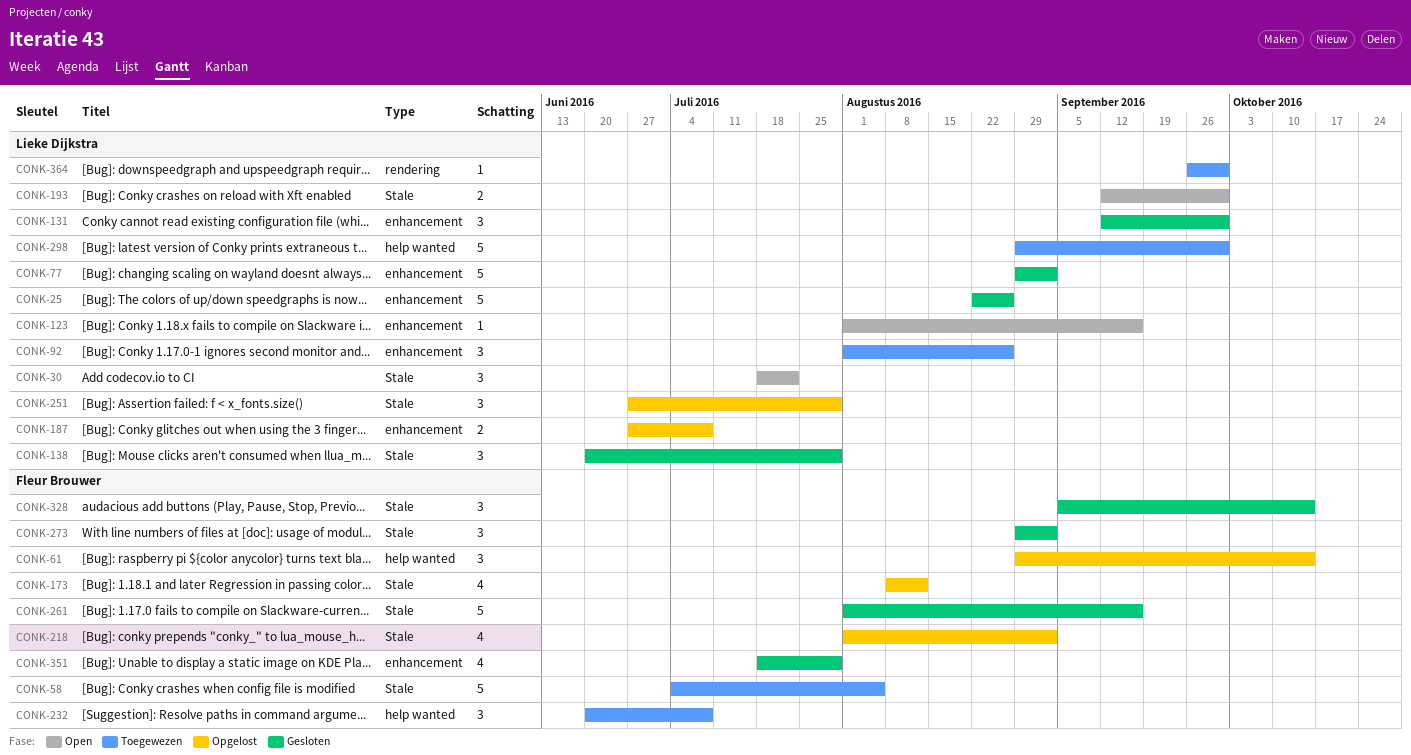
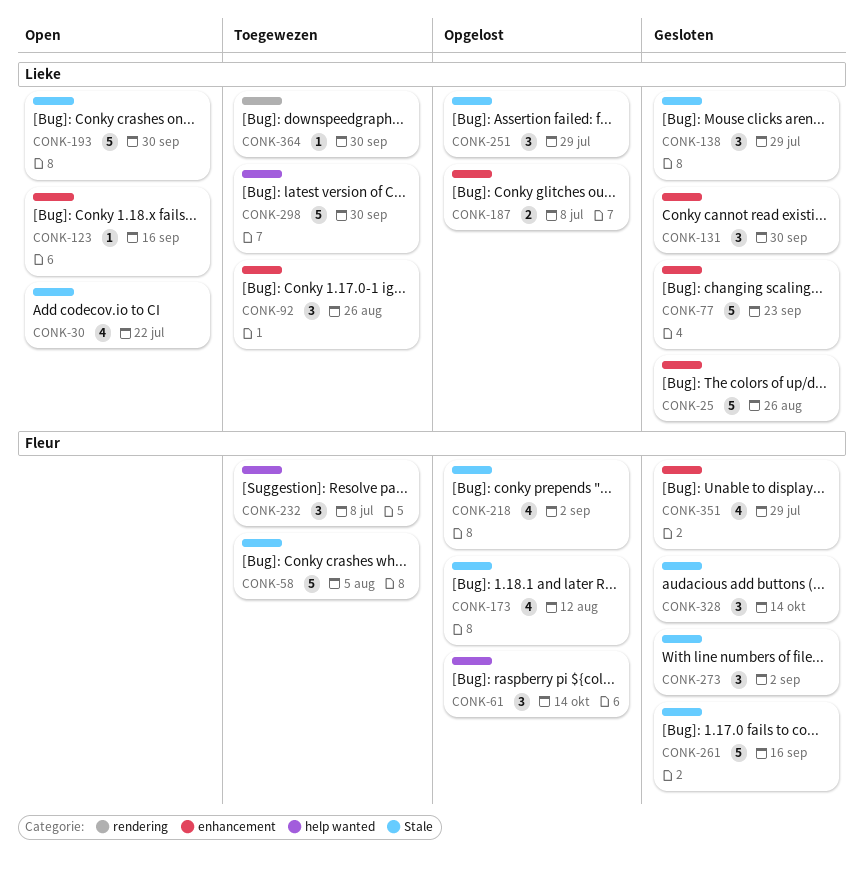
CONK-30, estimate: 3 -> 4
CONK-77, due: Sep 2 -> Sep 23
CONK-193, estimate: 2 -> 5

